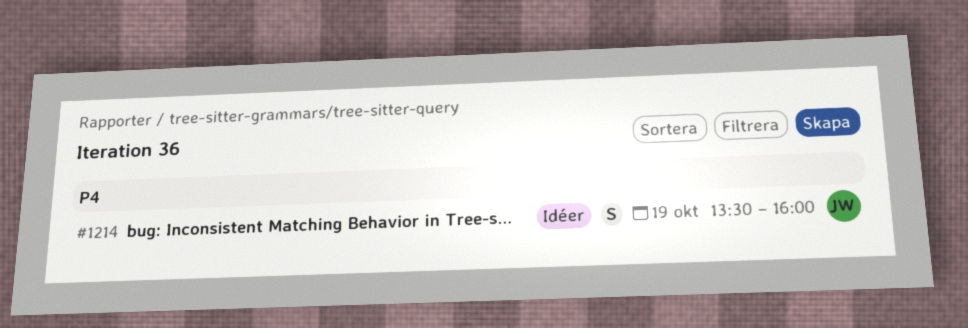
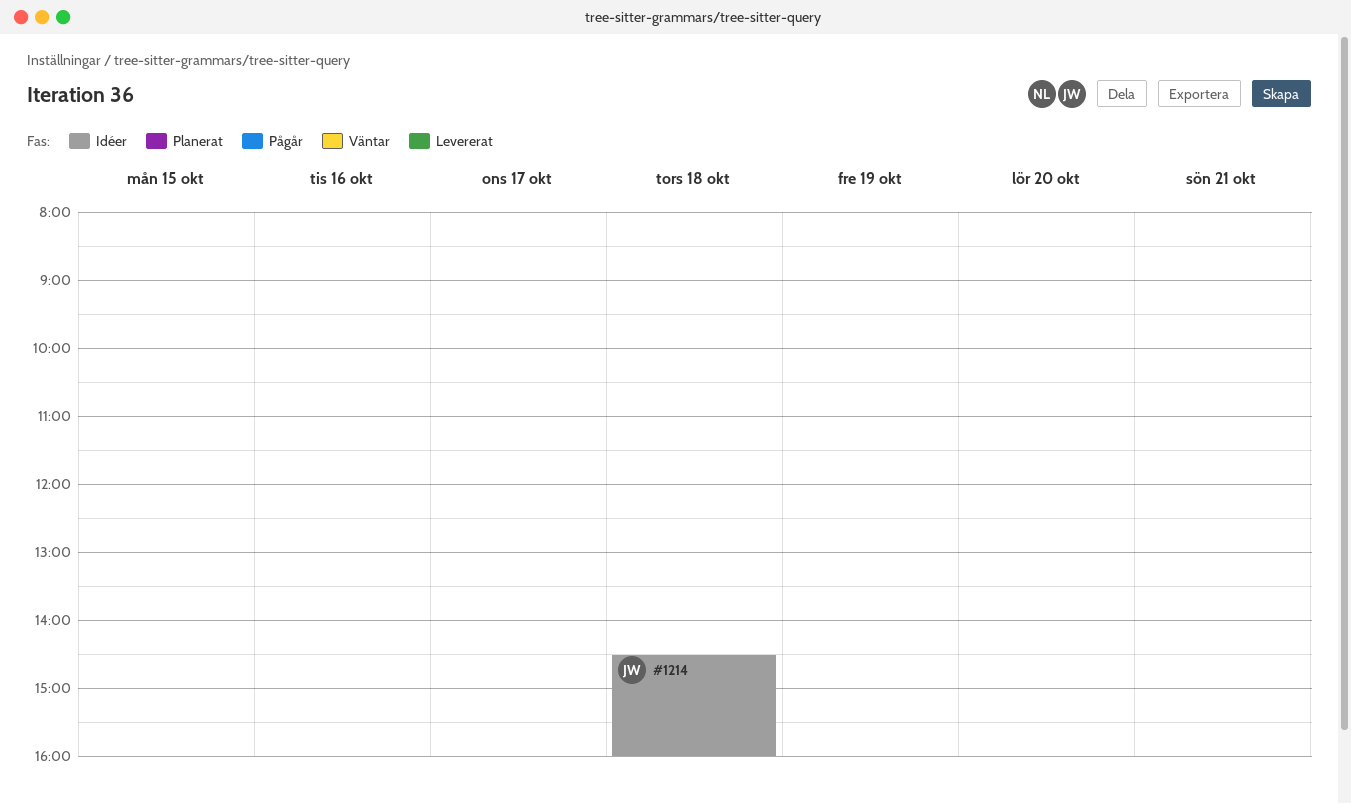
#1214, day: Oct 19 -> Oct 18
#1214, begins: 13:30 -> 14:30

